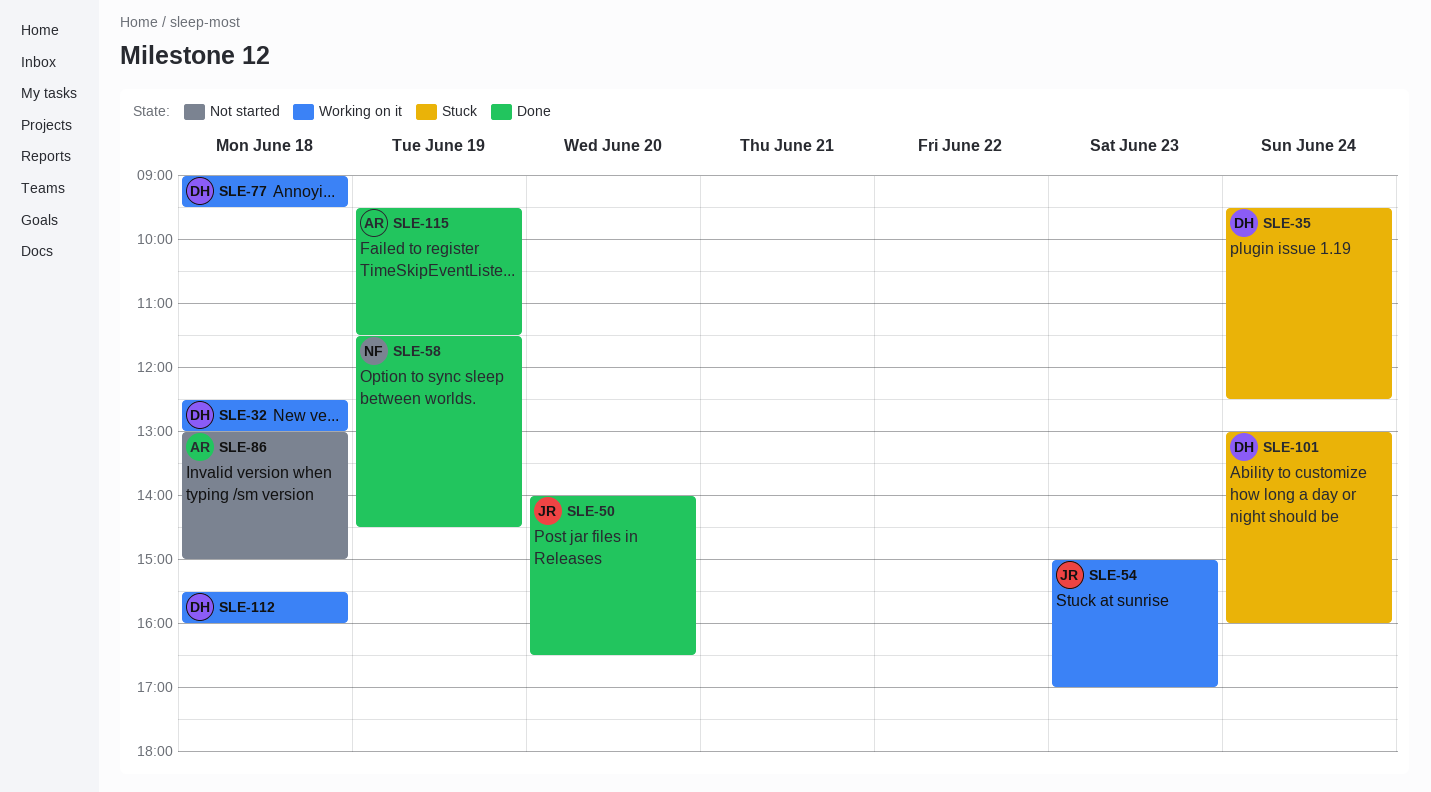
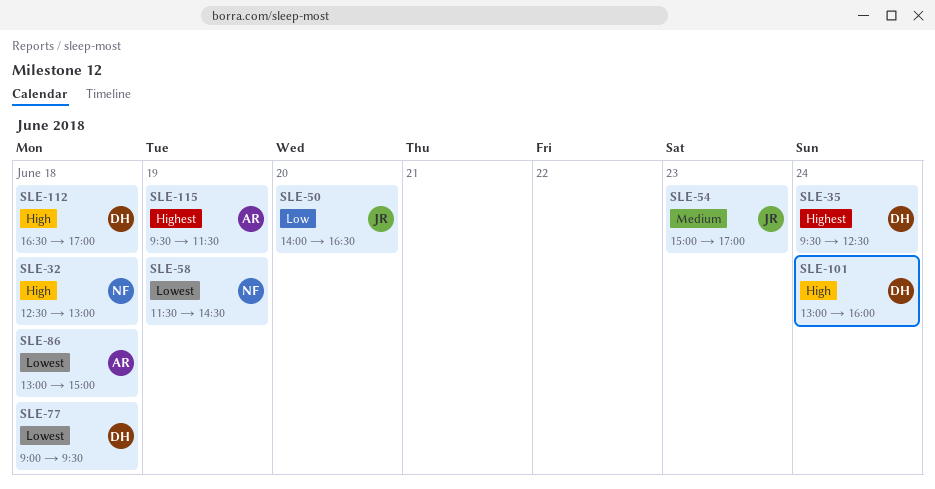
SLE-32, owner: DH -> NF
SLE-112, begins: 15:30 -> 16:30
SLE-112, ends: 16:00 -> 17:00

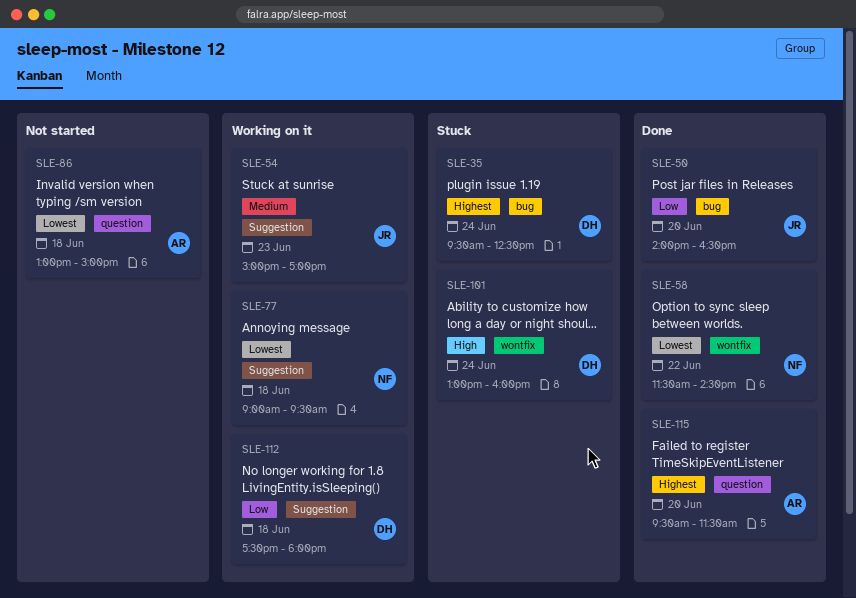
SLE-32: present -> none
SLE-58, day: Jun 19 -> Jun 22
SLE-77, owner: DH -> NF
SLE-112, priority: High -> Low
SLE-112, begins: 16:30 -> 17:30
SLE-112, ends: 17:00 -> 18:00
SLE-115, day: Jun 19 -> Jun 20

